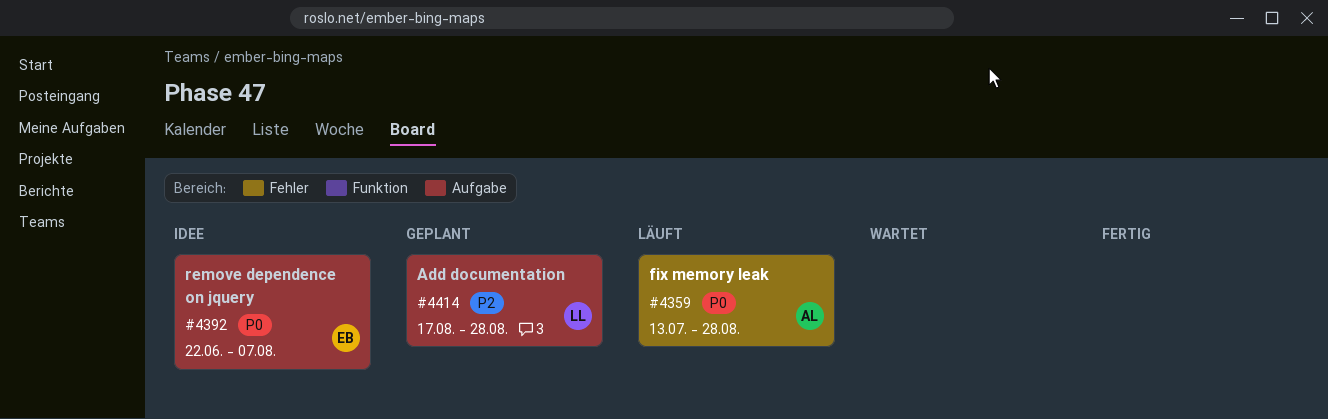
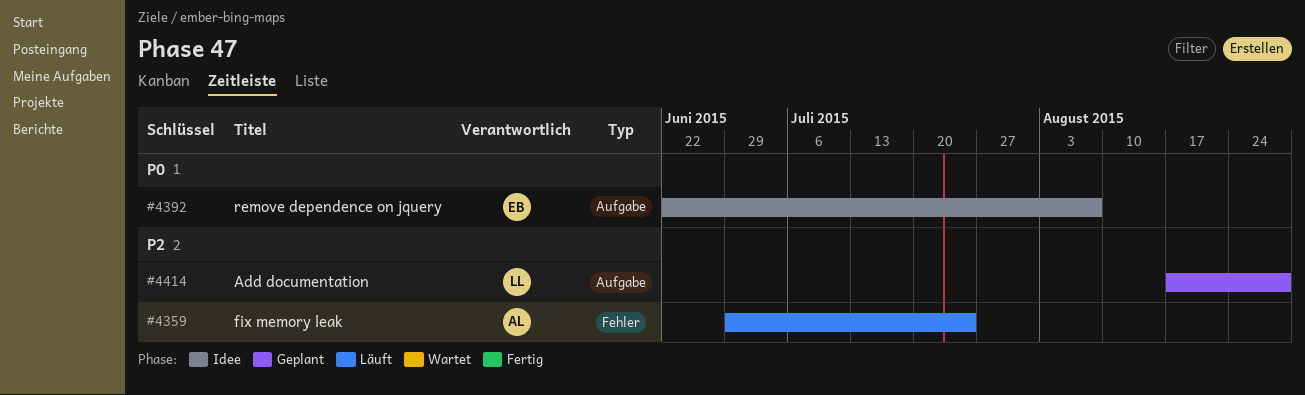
#4359, priority: P0 -> P2
#4359, start: Jul 13 -> Jun 29
#4359, due: Aug 28 -> Jul 24

